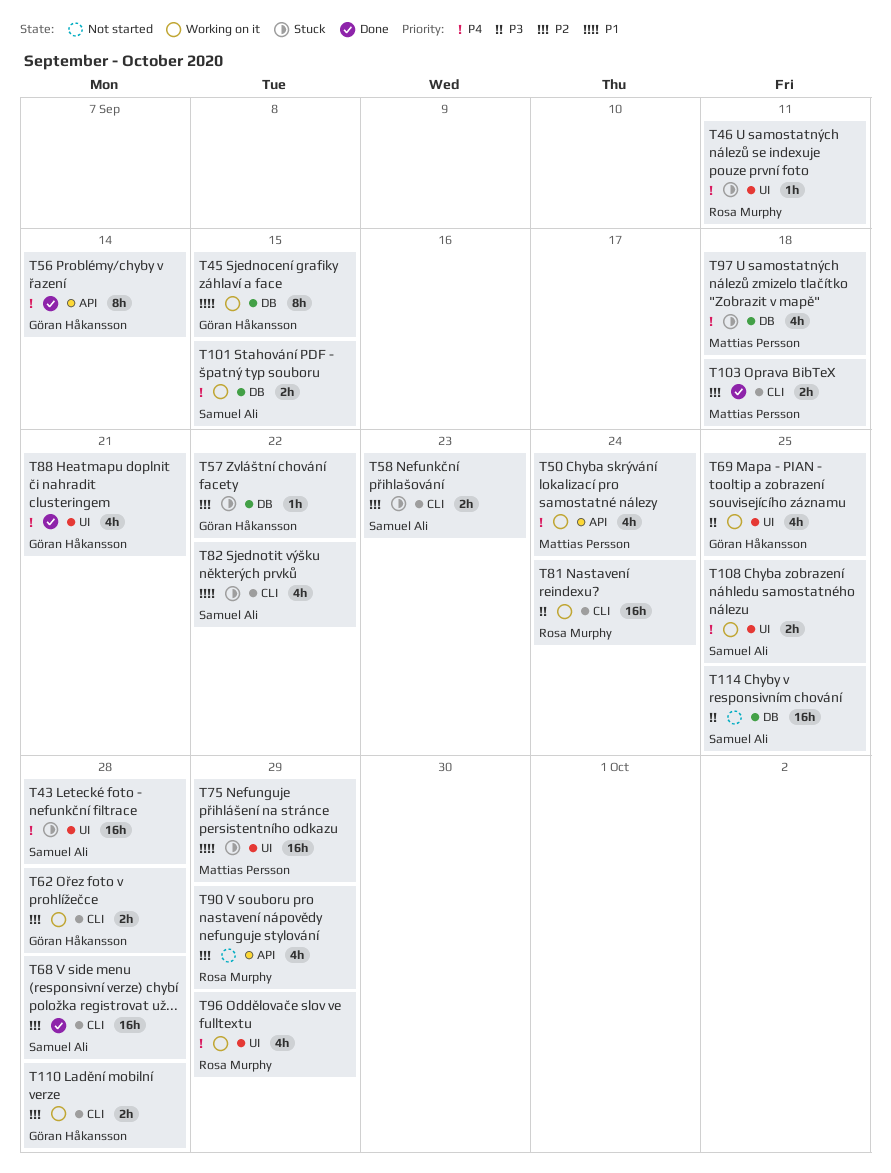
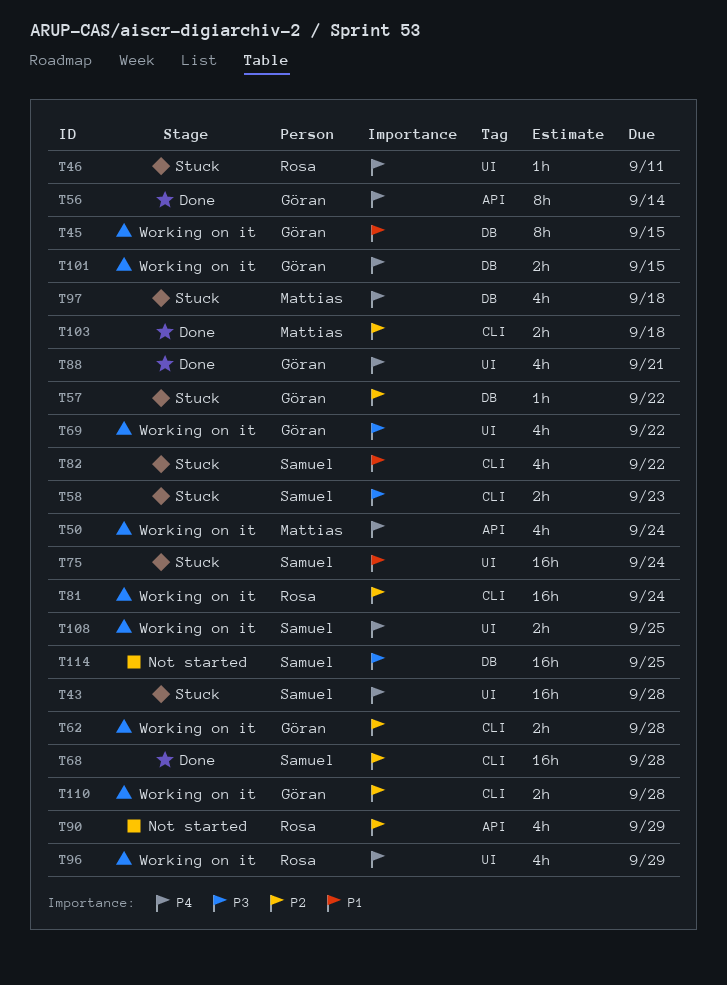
T58, priority: P2 -> P3
T69, due: Sep 25 -> Sep 22
T75, owner: Mattias Persson -> Samuel Ali
T75, due: Sep 29 -> Sep 24
T81, priority: P3 -> P2
T101, owner: Samuel Ali -> Göran Håkansson

